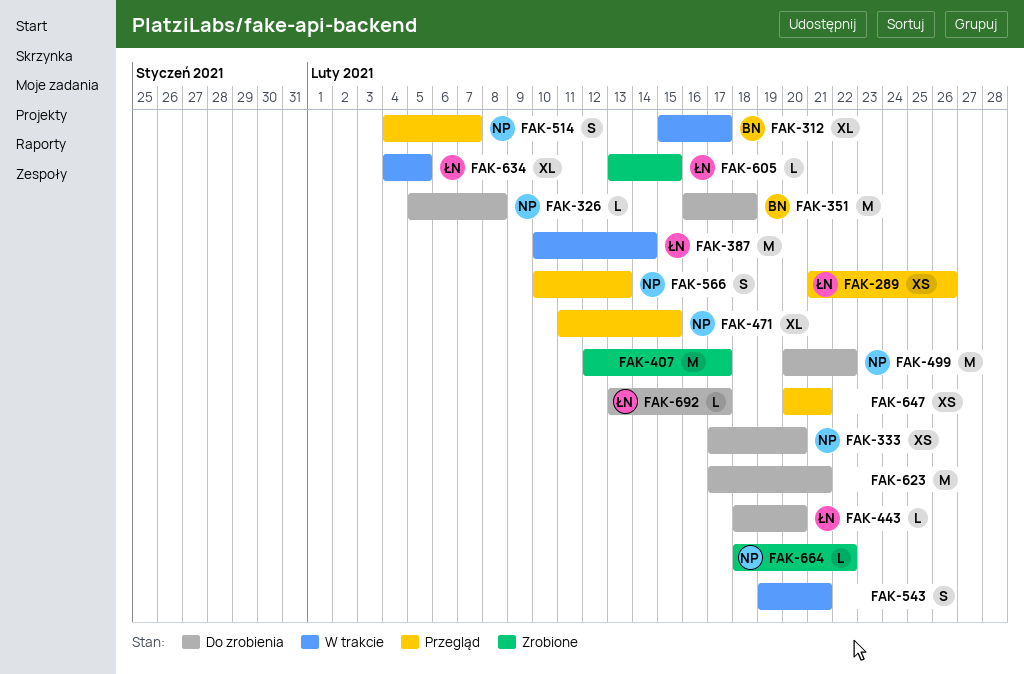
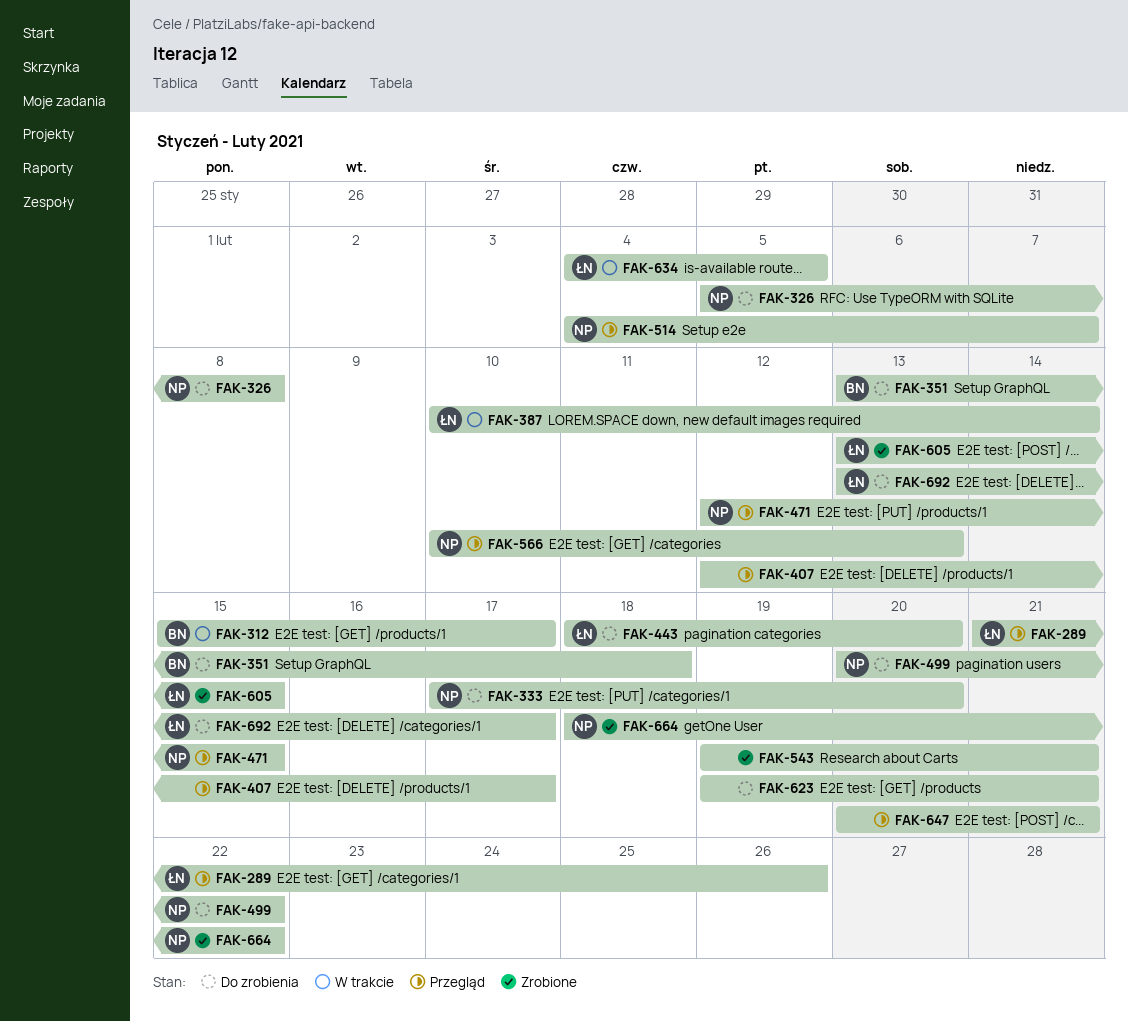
FAK-351, start: Feb 16 -> Feb 13
FAK-407, status: Zrobione -> Przegląd
FAK-471, start: Feb 11 -> Feb 12
FAK-543, status: W trakcie -> Zrobione
FAK-623, start: Feb 17 -> Feb 19

